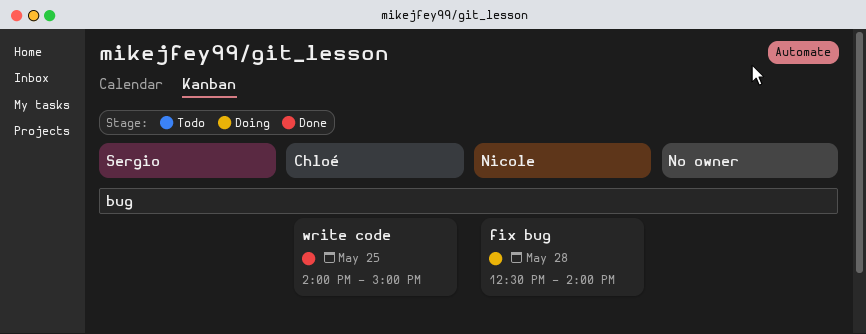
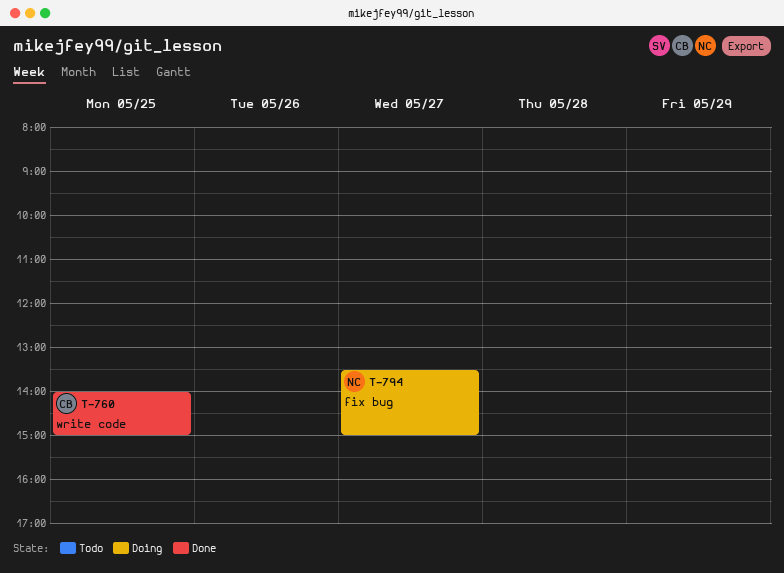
fix bug, day: May 28 -> May 27
fix bug, begins: 12:30 -> 13:30
fix bug, ends: 14:00 -> 15:00

